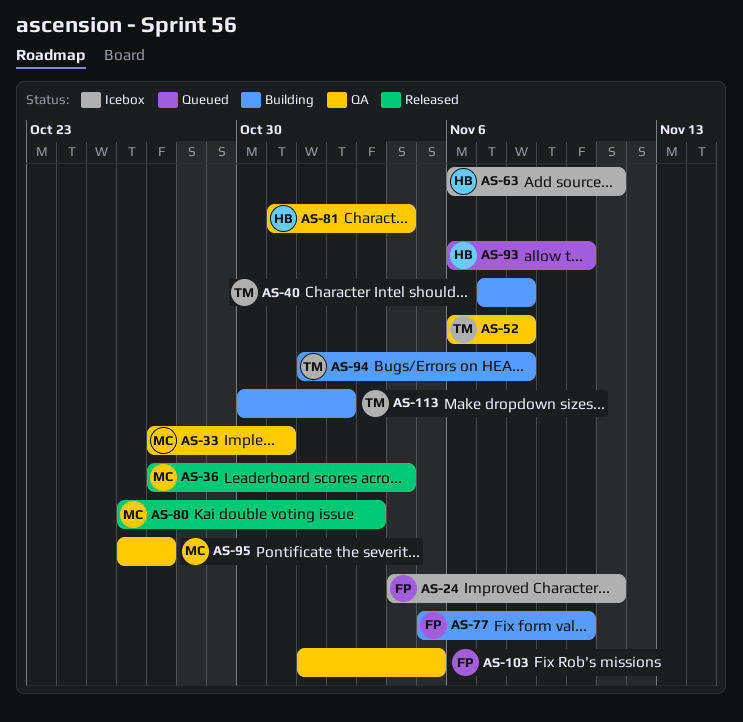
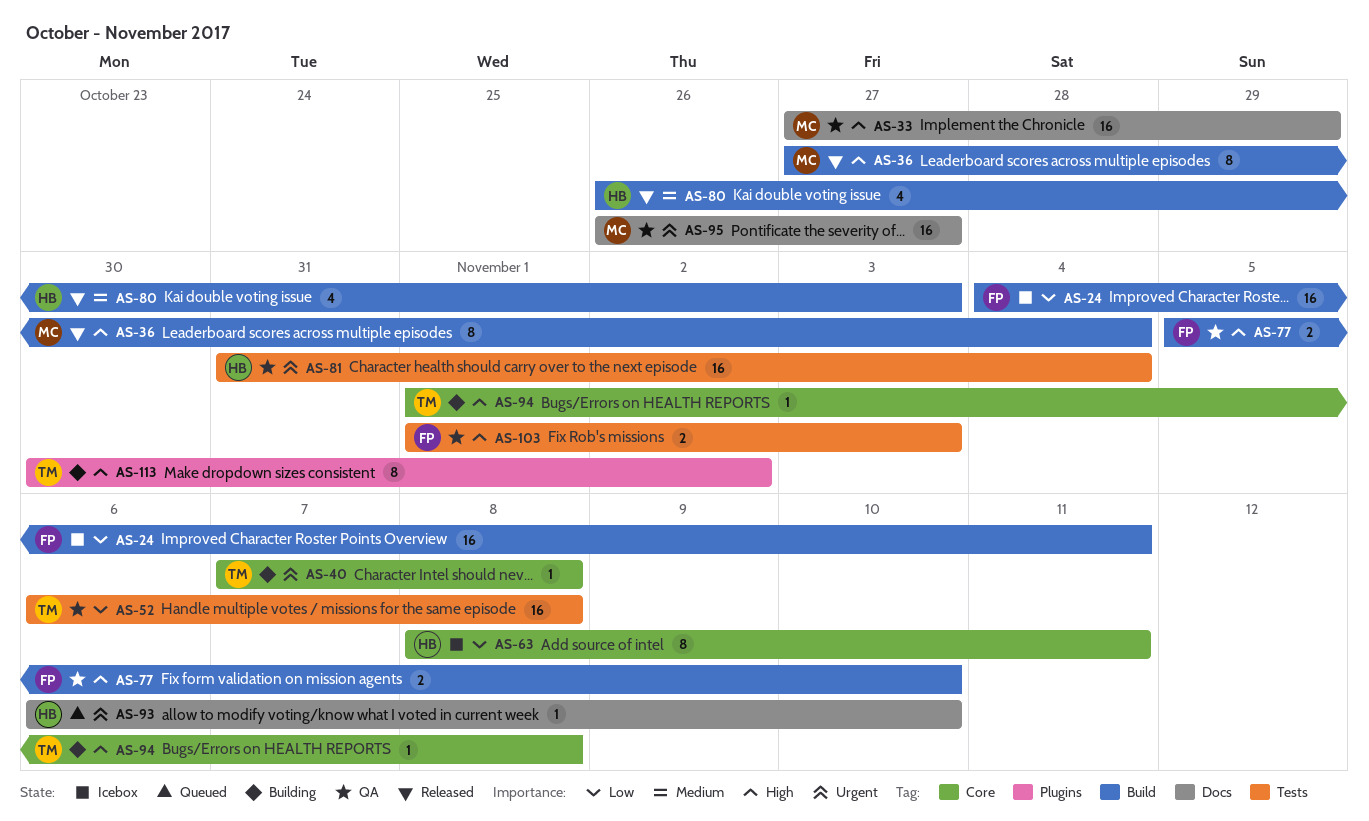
AS-33, due: Oct 31 -> Oct 29
AS-63, start: Nov 6 -> Nov 8
AS-77, status: Building -> QA
AS-80, owner: MC -> HB
AS-103, due: Nov 5 -> Nov 3

